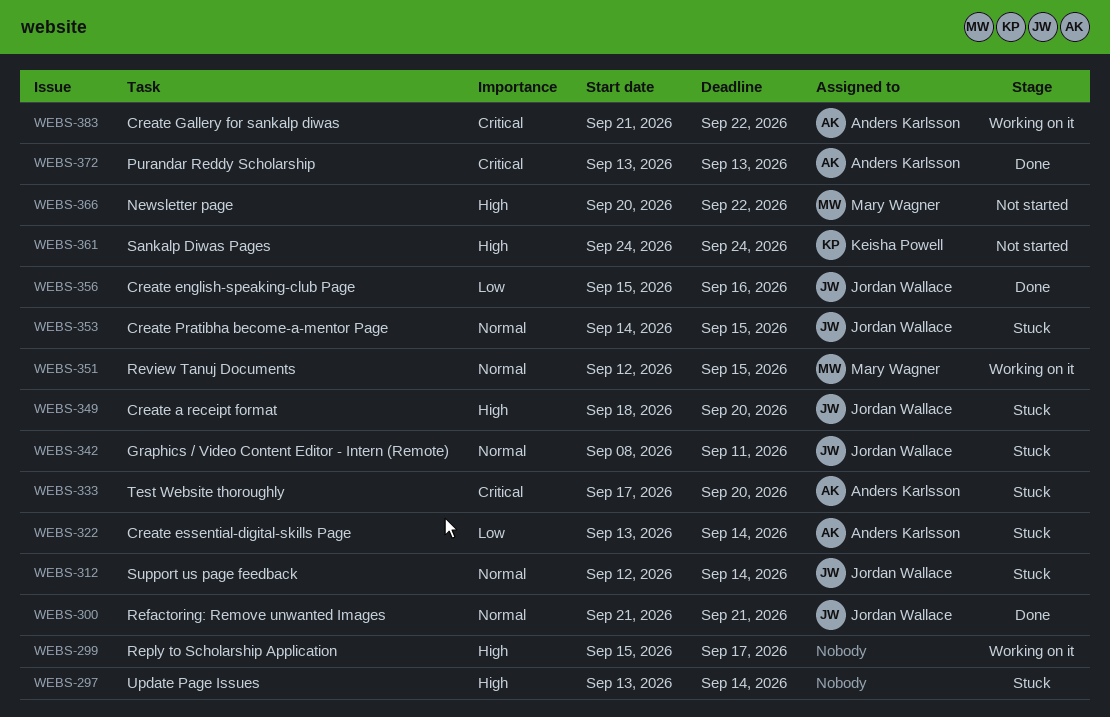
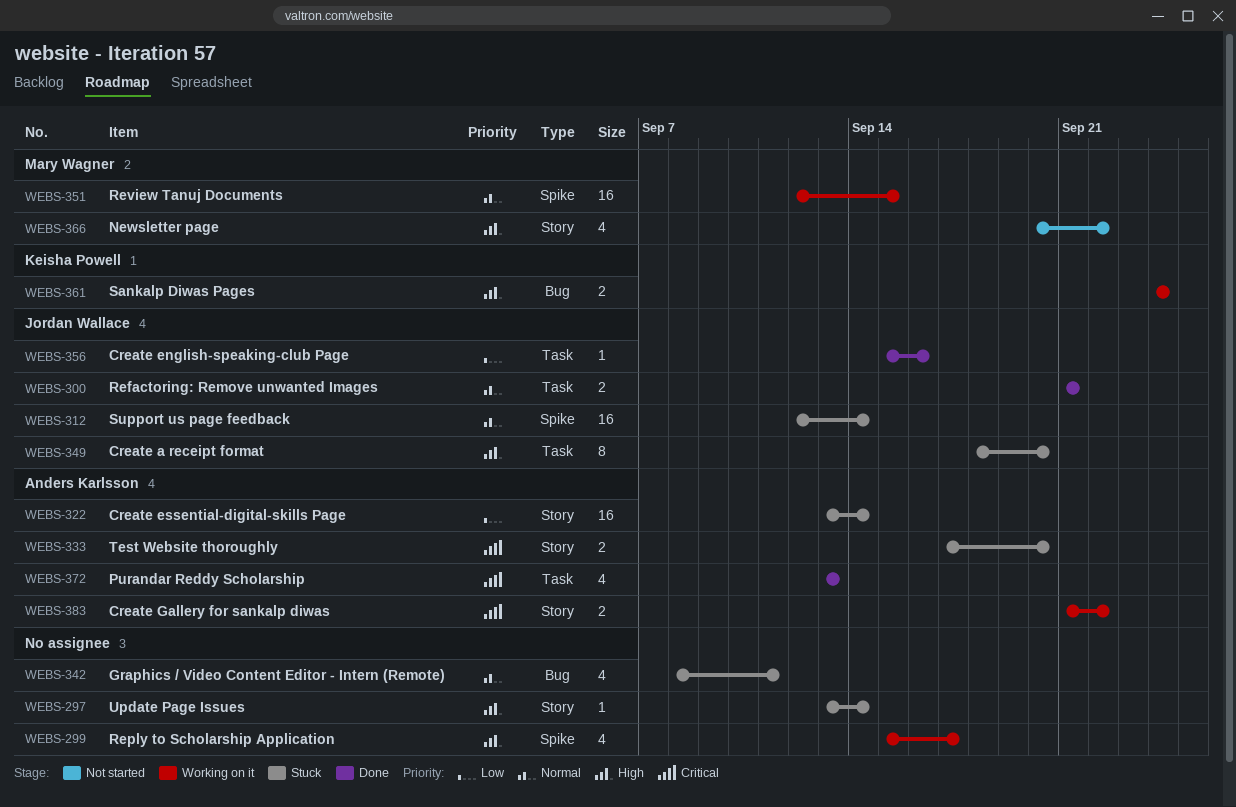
WEBS-342, owner: Jordan Wallace -> none
WEBS-353: present -> none
WEBS-361, status: Not started -> Working on it

